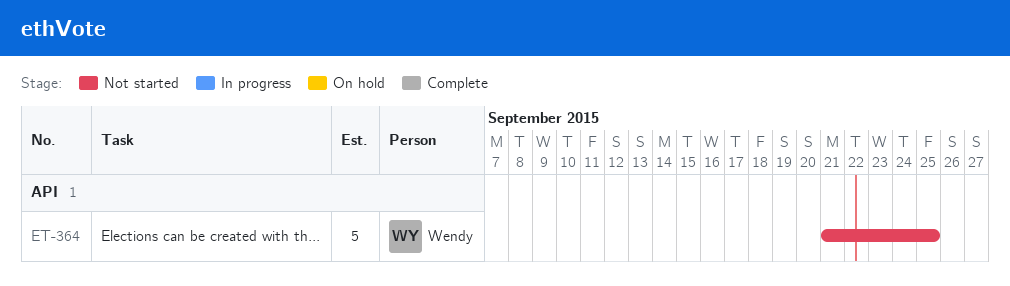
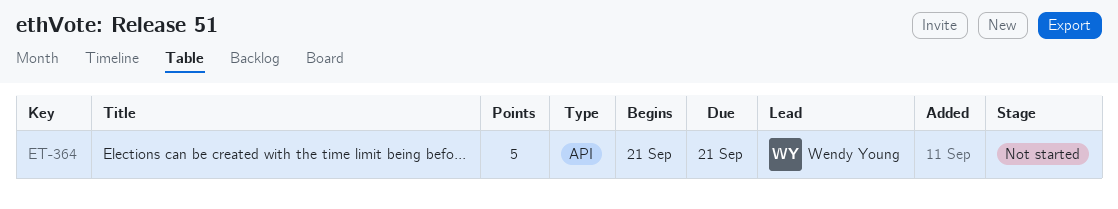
ET-364, due: Sep 25 -> Sep 21

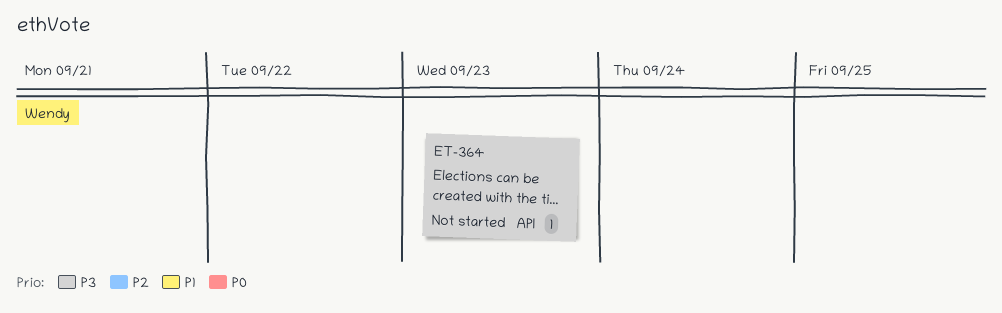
ET-364, estimate: 5 -> 1
ET-364, due: Sep 21 -> Sep 23

